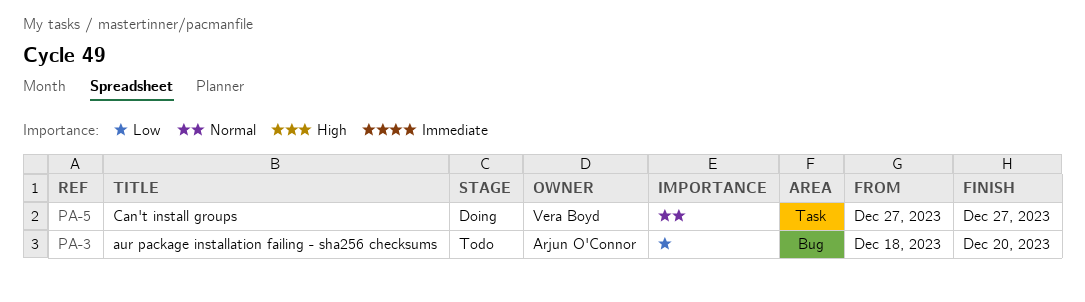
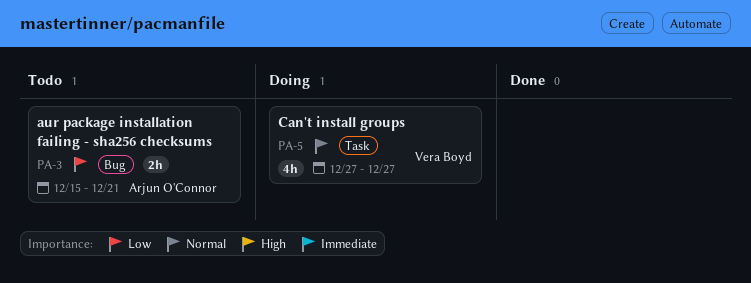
PA-3, start: Dec 18 -> Dec 15
PA-3, due: Dec 20 -> Dec 21

